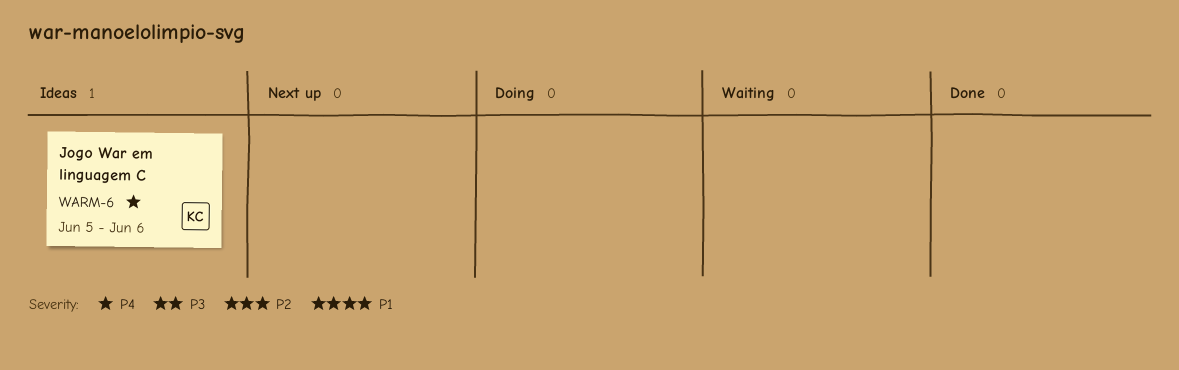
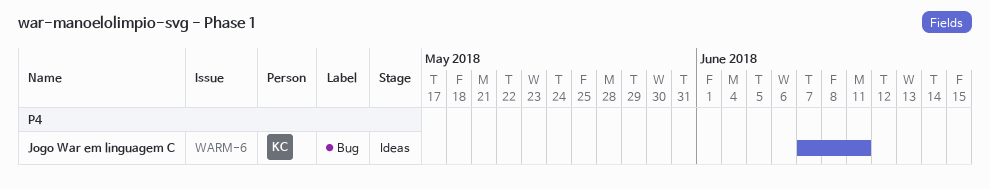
WARM-6, start: Jun 5 -> Jun 7
WARM-6, due: Jun 6 -> Jun 11

